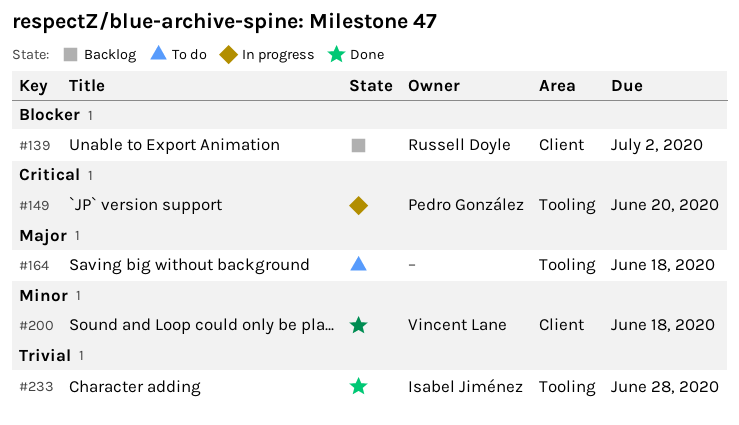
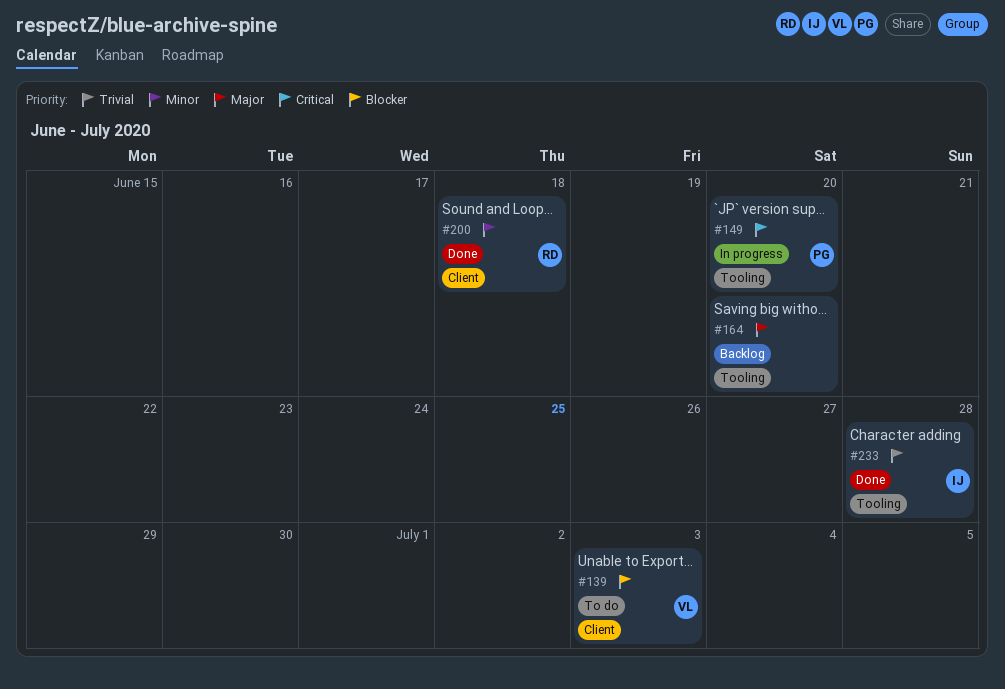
#139, status: Backlog -> To do
#139, owner: Russell Doyle -> Vincent Lane
#139, due: Jul 2 -> Jul 3
#164, status: To do -> Backlog
#164, due: Jun 18 -> Jun 20
#200, owner: Vincent Lane -> Russell Doyle

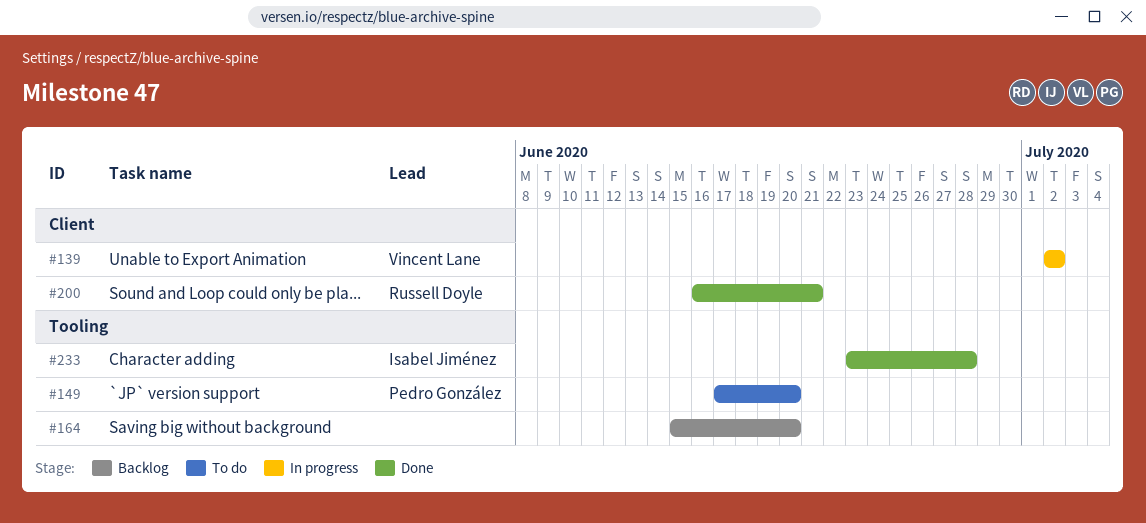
#139, status: To do -> In progress
#139, due: Jul 3 -> Jul 2
#149, status: In progress -> To do
#200, due: Jun 18 -> Jun 21

